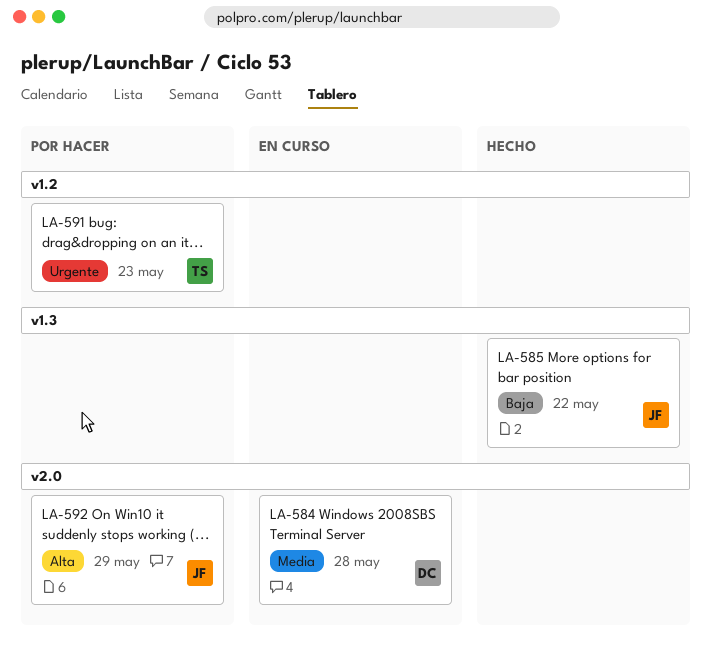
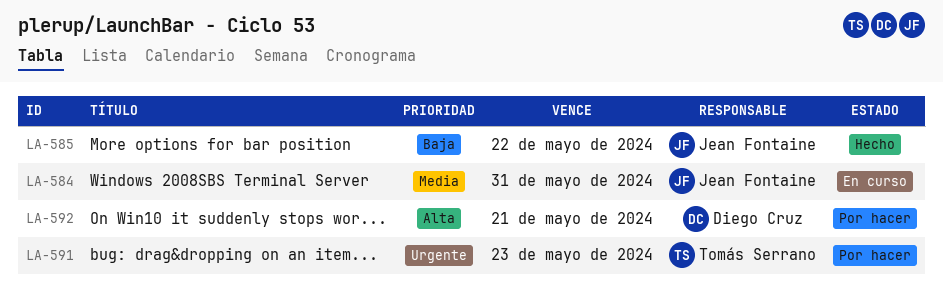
LA-584, owner: Diego Cruz -> Jean Fontaine
LA-584, due: May 28 -> May 31
LA-592, owner: Jean Fontaine -> Diego Cruz
LA-592, due: May 29 -> May 21

